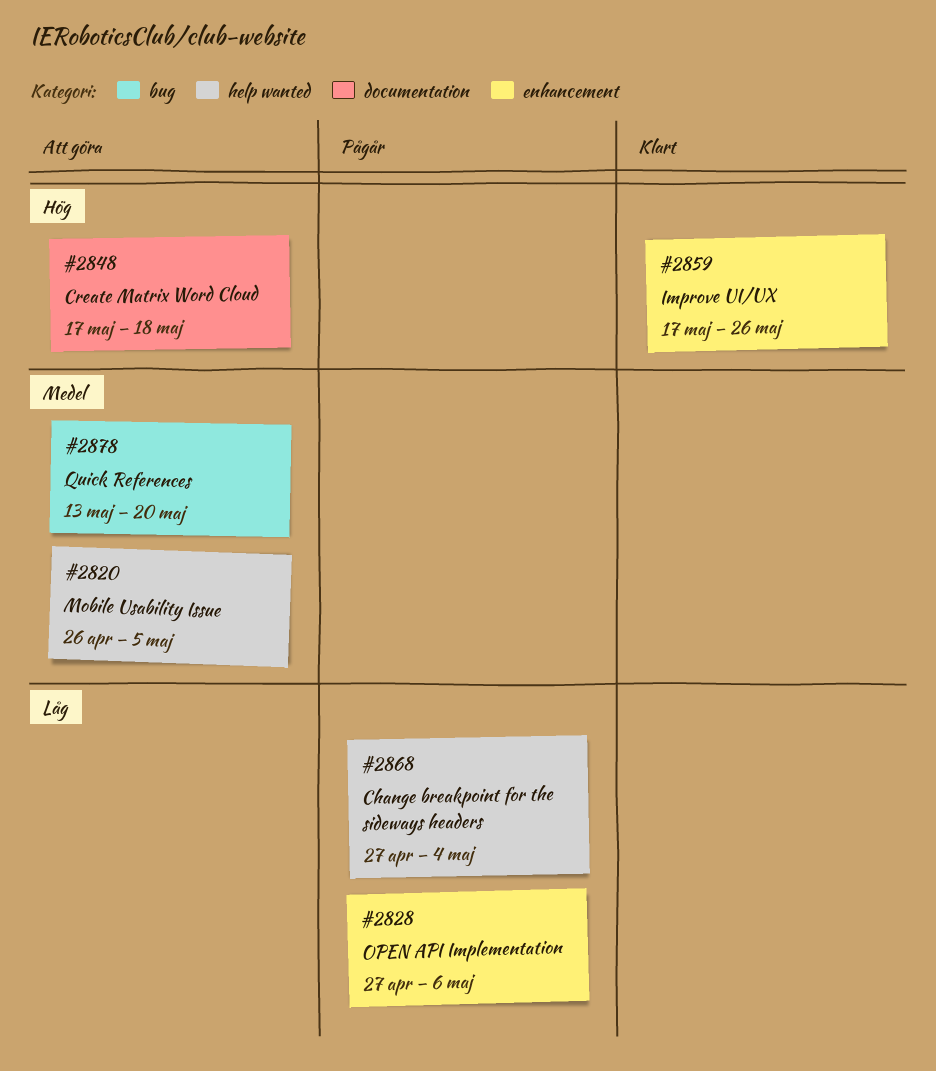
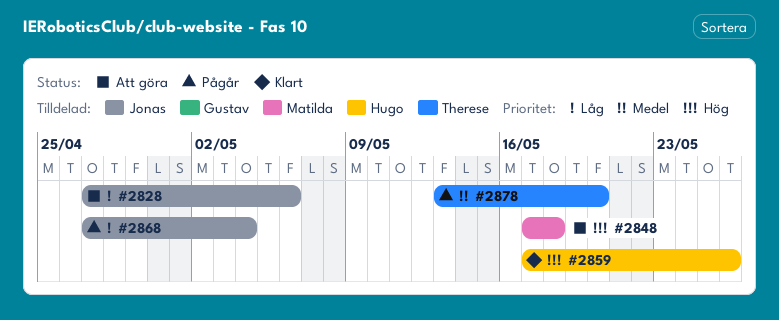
#2820: present -> none
#2828, status: Pågår -> Att göra
#2878, status: Att göra -> Pågår

